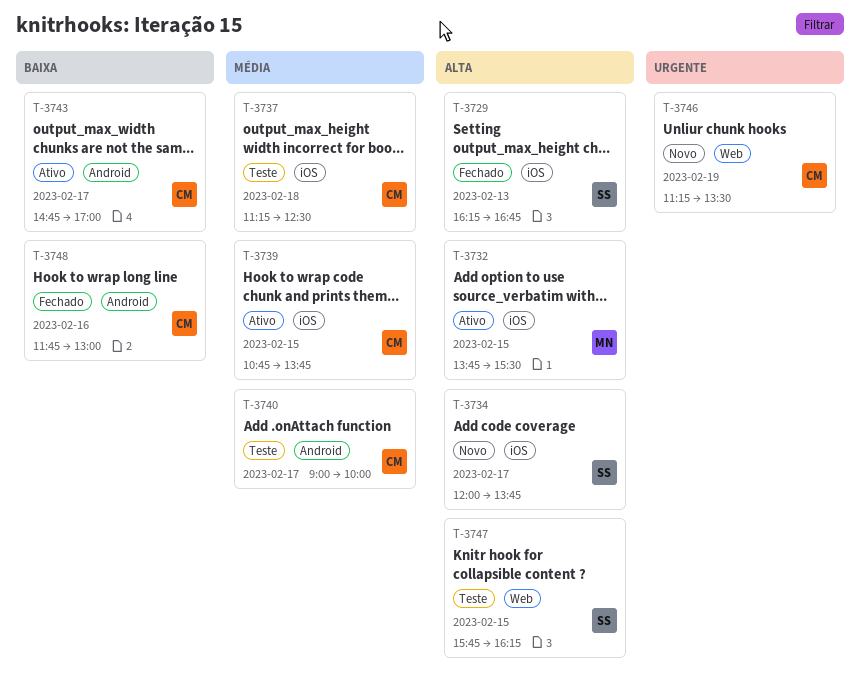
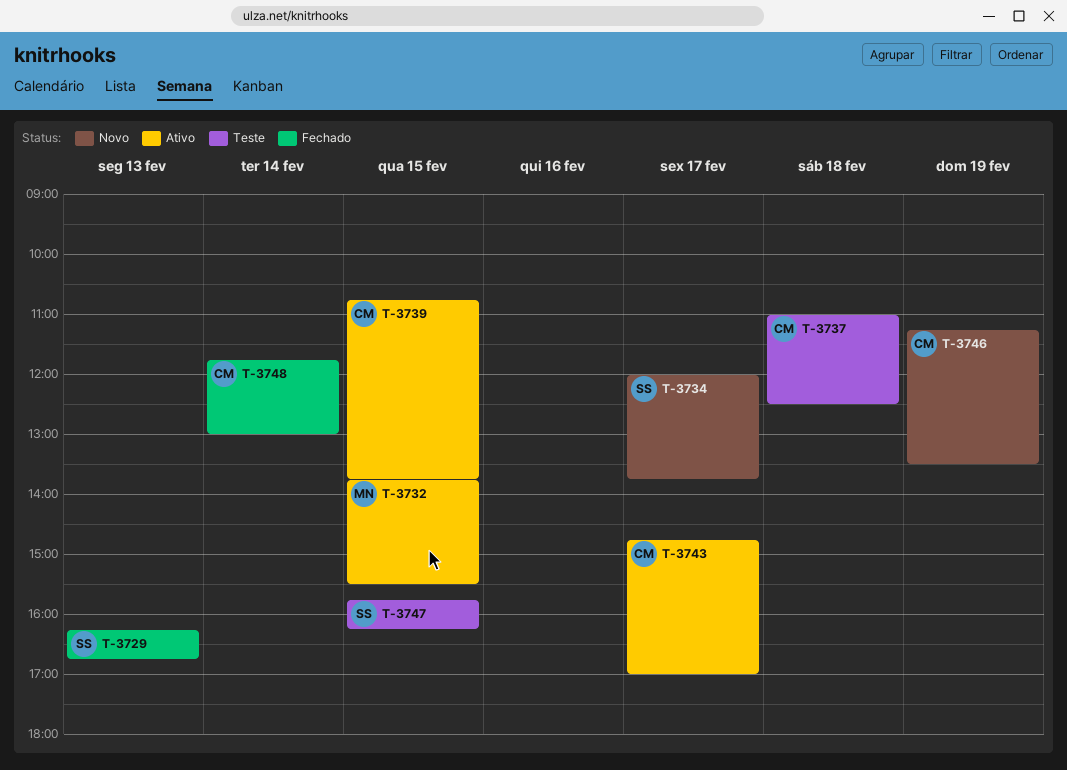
T-3737, begins: 11:15 -> 11:00
T-3740: present -> none
T-3748, day: Feb 16 -> Feb 14

